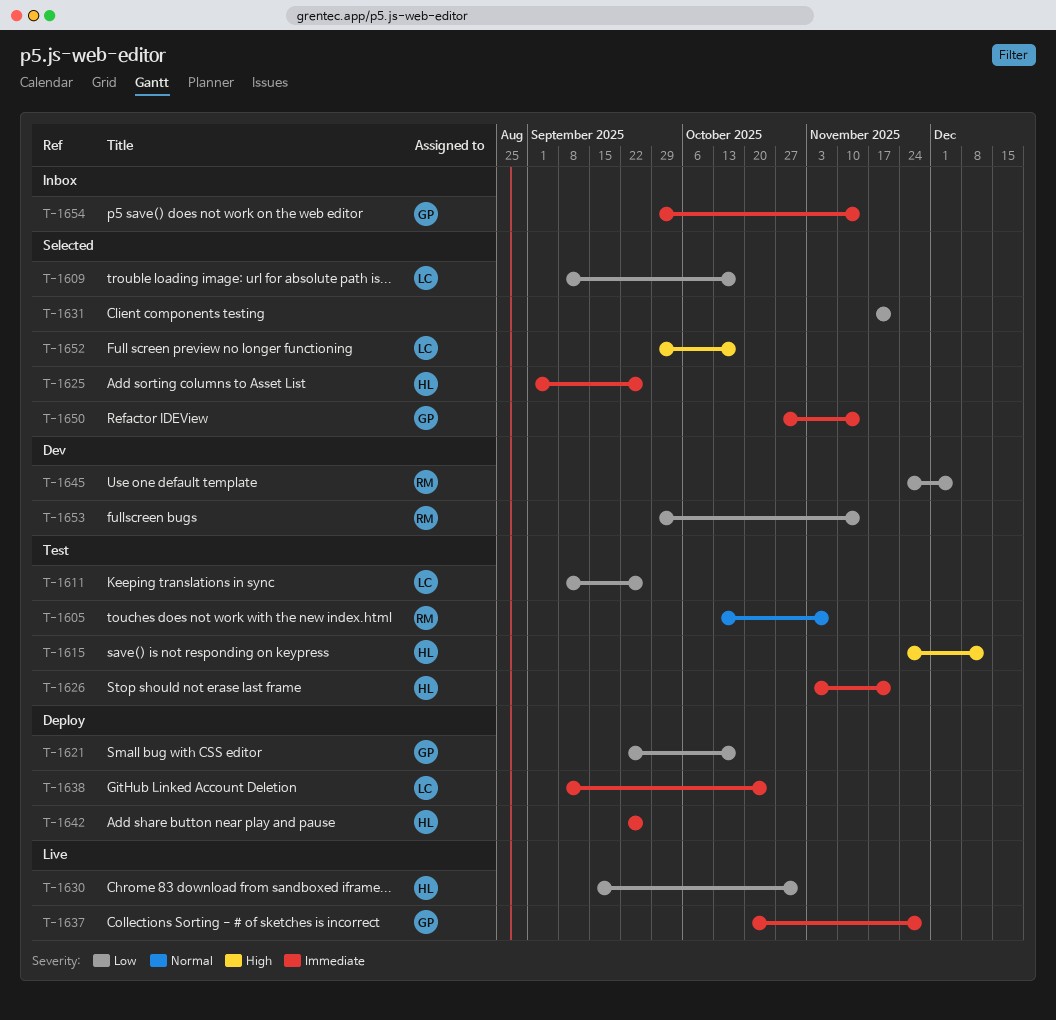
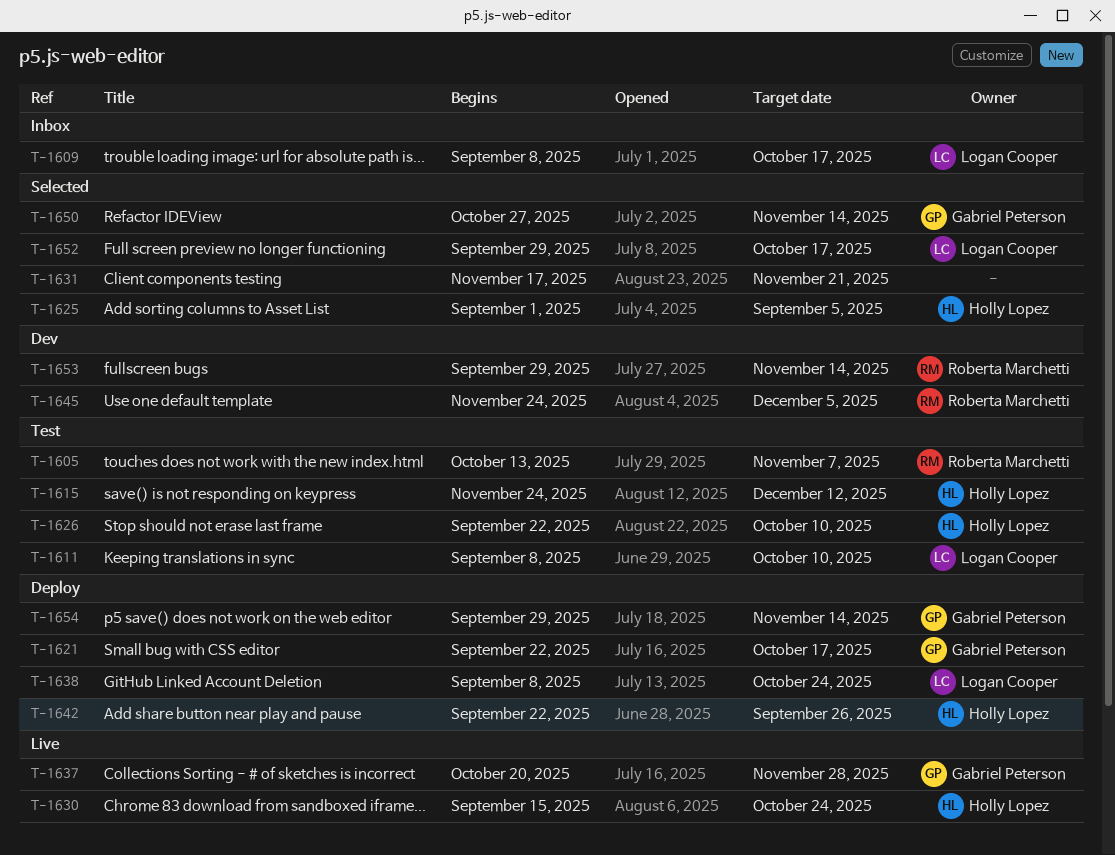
T-1609, status: Selected -> Inbox
T-1611, due: Sep 26 -> Oct 10
T-1625, due: Sep 26 -> Sep 5
T-1626, start: Nov 3 -> Sep 22
T-1626, due: Nov 21 -> Oct 10
T-1630, due: Oct 31 -> Oct 24
T-1654, status: Inbox -> Deploy

